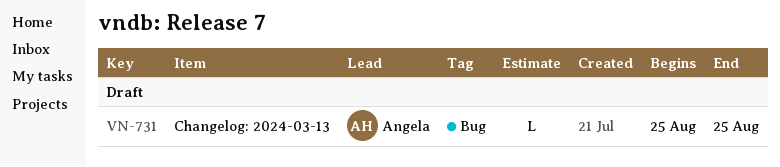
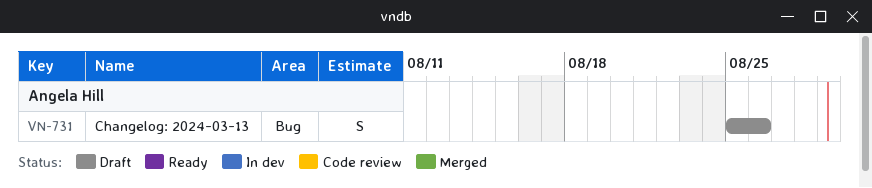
VN-731, estimate: L -> S
VN-731, due: Aug 25 -> Aug 26

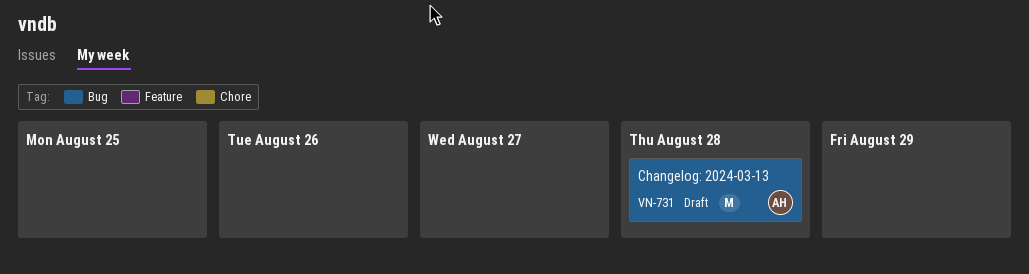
VN-731, estimate: S -> M
VN-731, due: Aug 26 -> Aug 28

